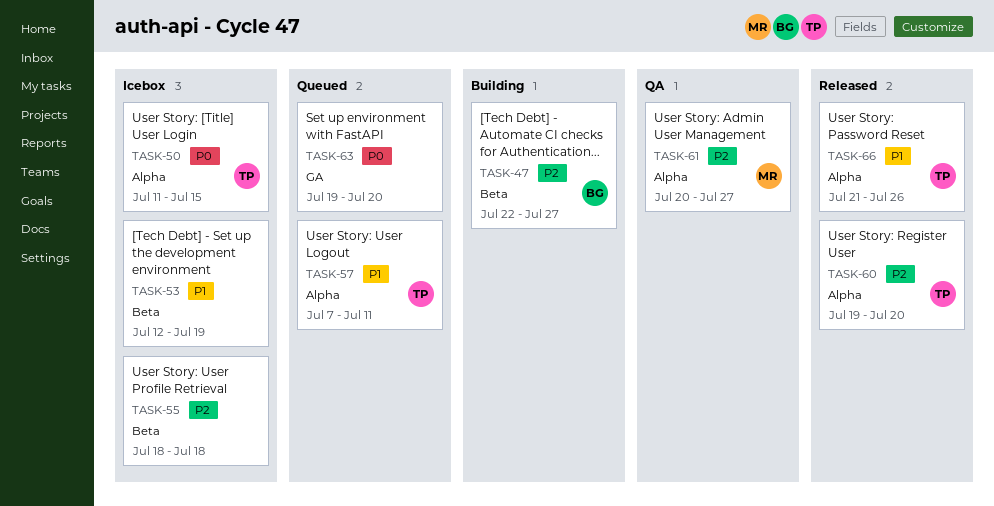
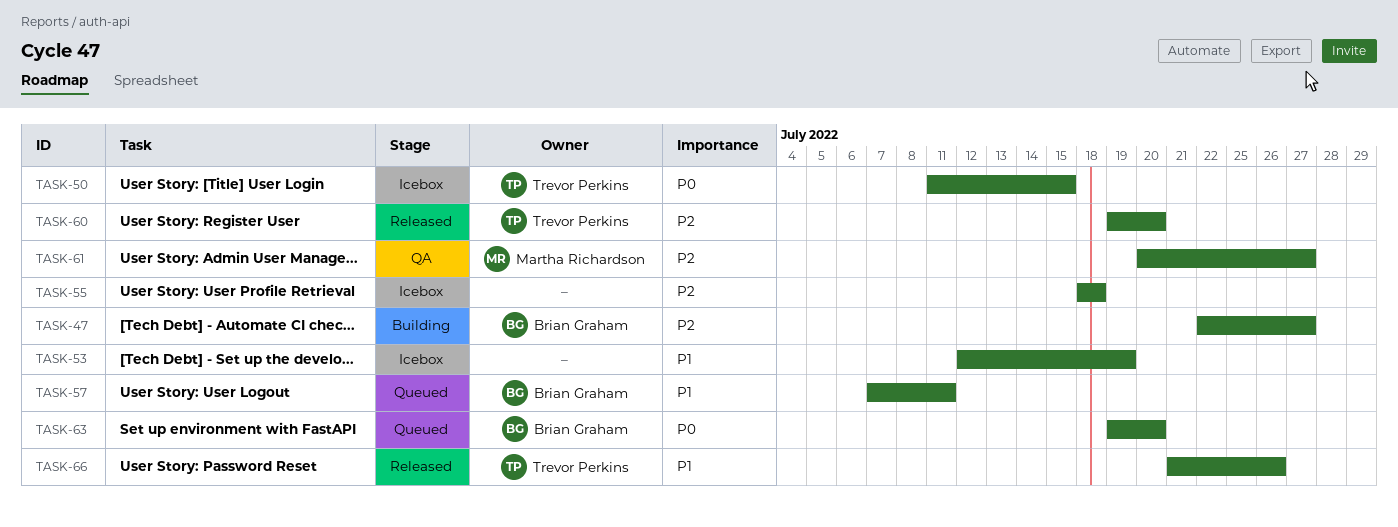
TASK-57, owner: Trevor Perkins -> Brian Graham
TASK-63, owner: none -> Brian Graham

